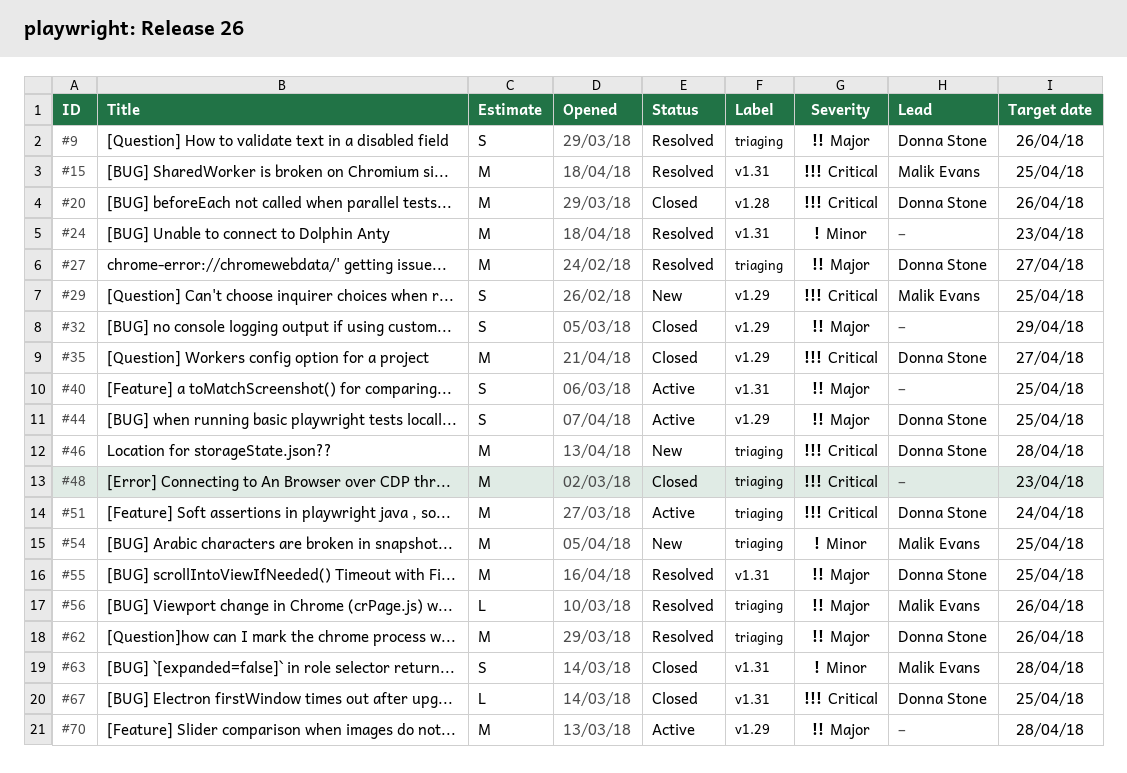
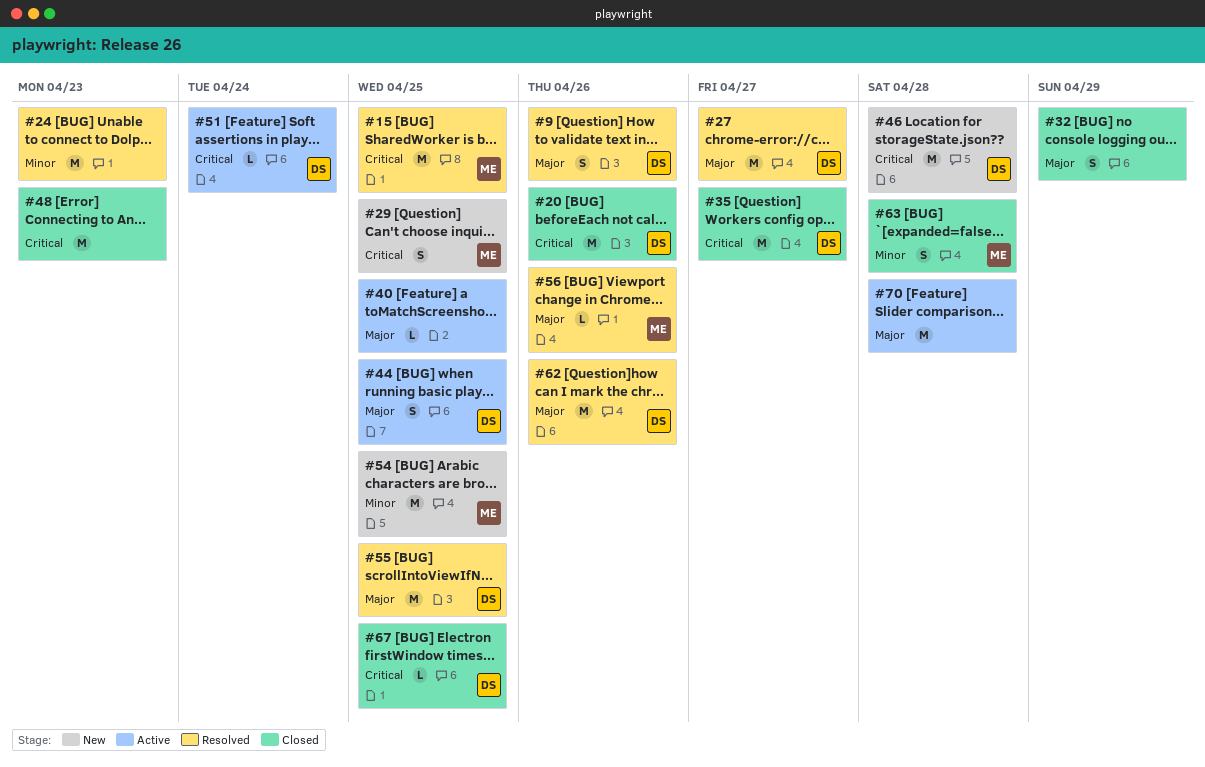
#40, estimate: S -> L
#51, estimate: M -> L

